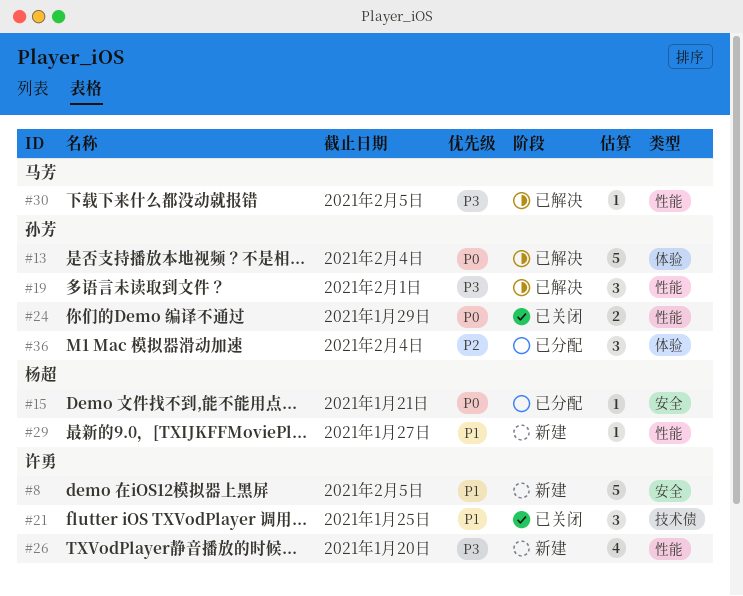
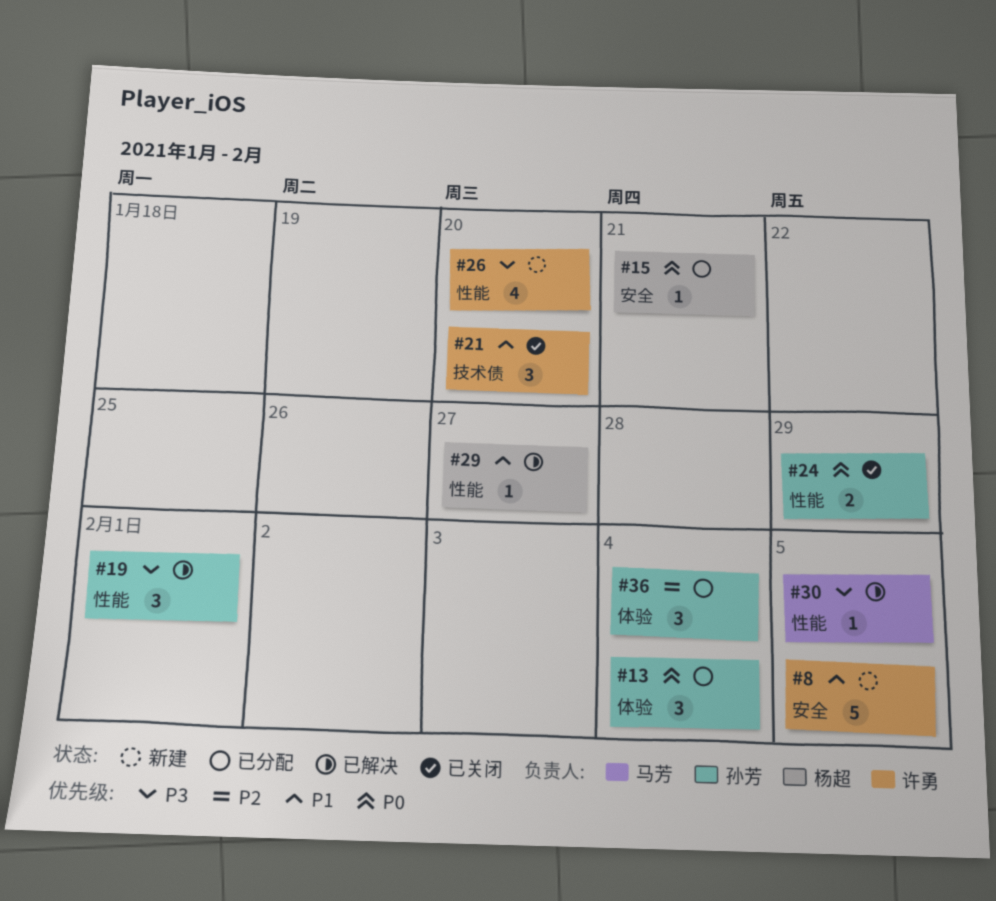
#13, status: 已解决 -> 已分配
#13, estimate: 5 -> 3
#21, due: Jan 25 -> Jan 20
#29, status: 新建 -> 已解决

